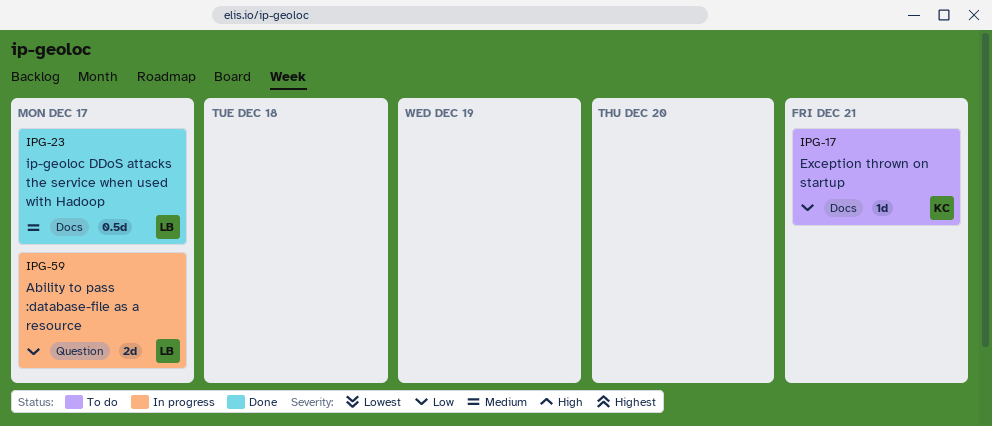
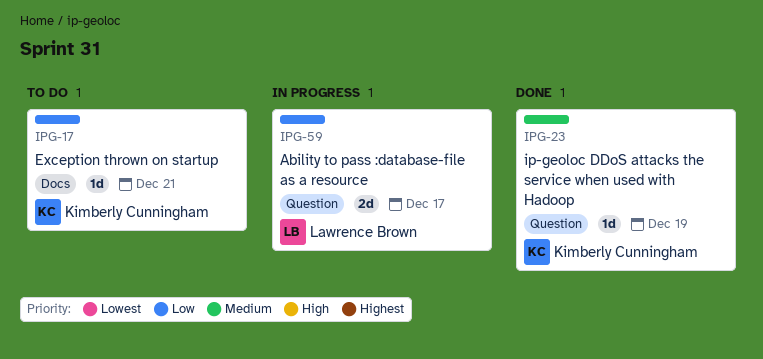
IPG-23, owner: Lawrence Brown -> Kimberly Cunningham
IPG-23, label: Docs -> Question
IPG-23, estimate: 0.5d -> 1d
IPG-23, due: Dec 17 -> Dec 19

